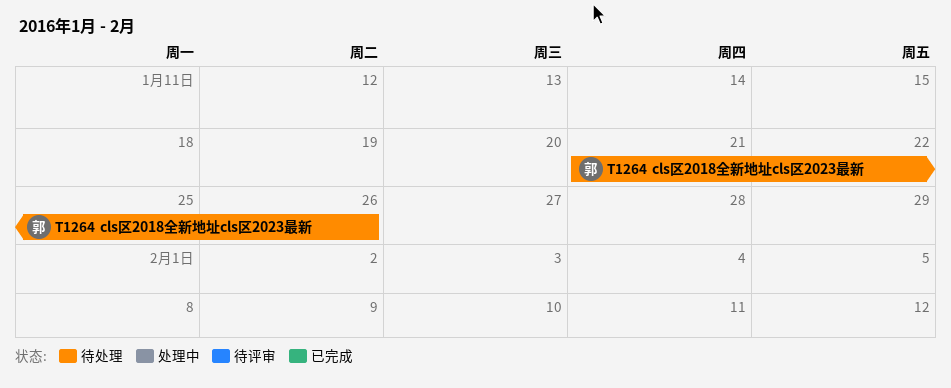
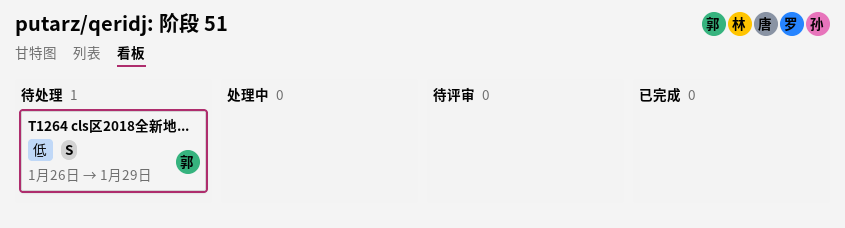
T1264, start: Jan 21 -> Jan 26
T1264, due: Jan 26 -> Jan 29

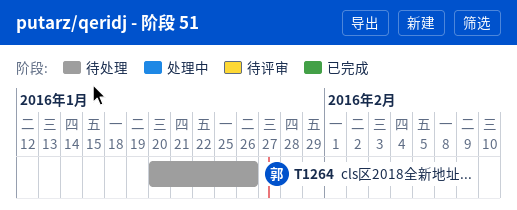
T1264, start: Jan 26 -> Jan 20
T1264, due: Jan 29 -> Jan 26

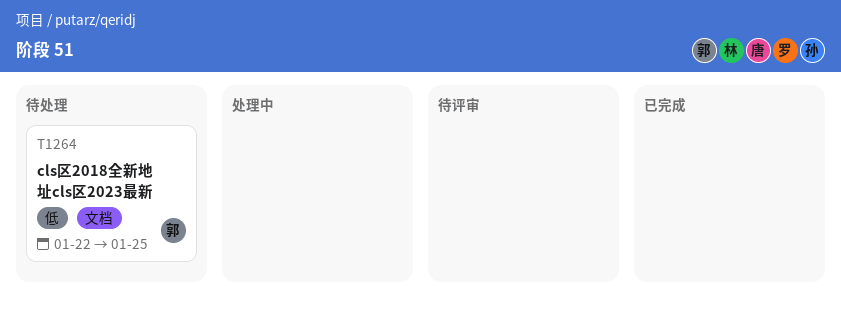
T1264, start: Jan 20 -> Jan 22
T1264, due: Jan 26 -> Jan 25

